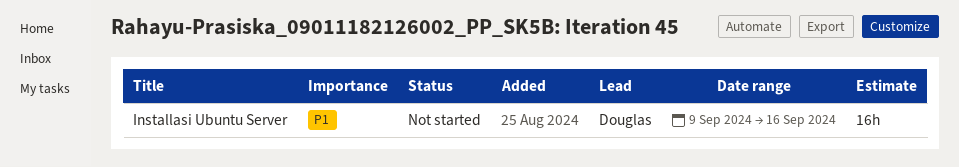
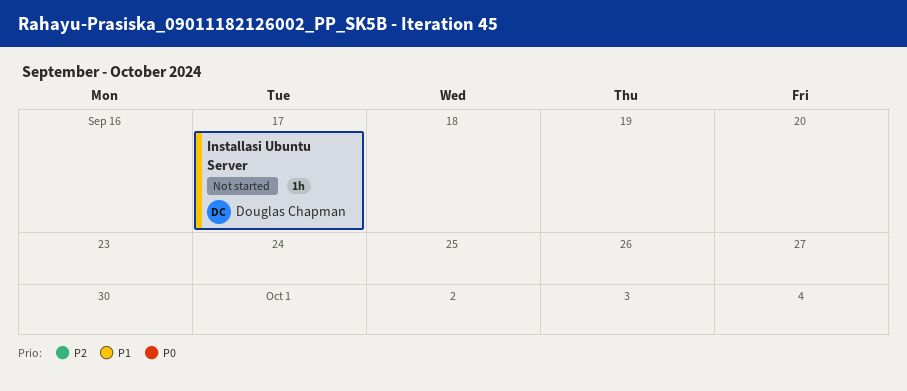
Installasi Ubuntu Server, estimate: 16h -> 1h
Installasi Ubuntu Server, due: Sep 16 -> Sep 17

